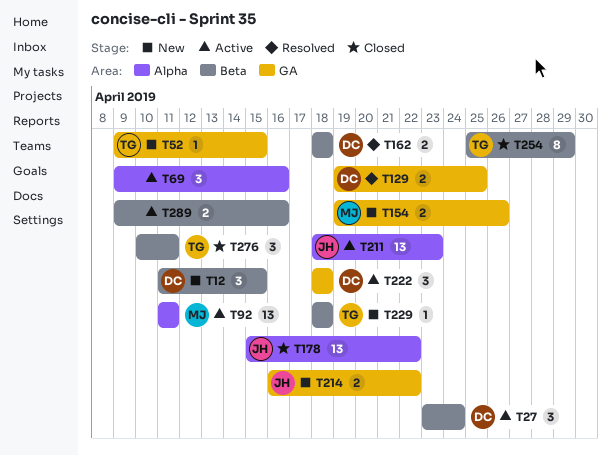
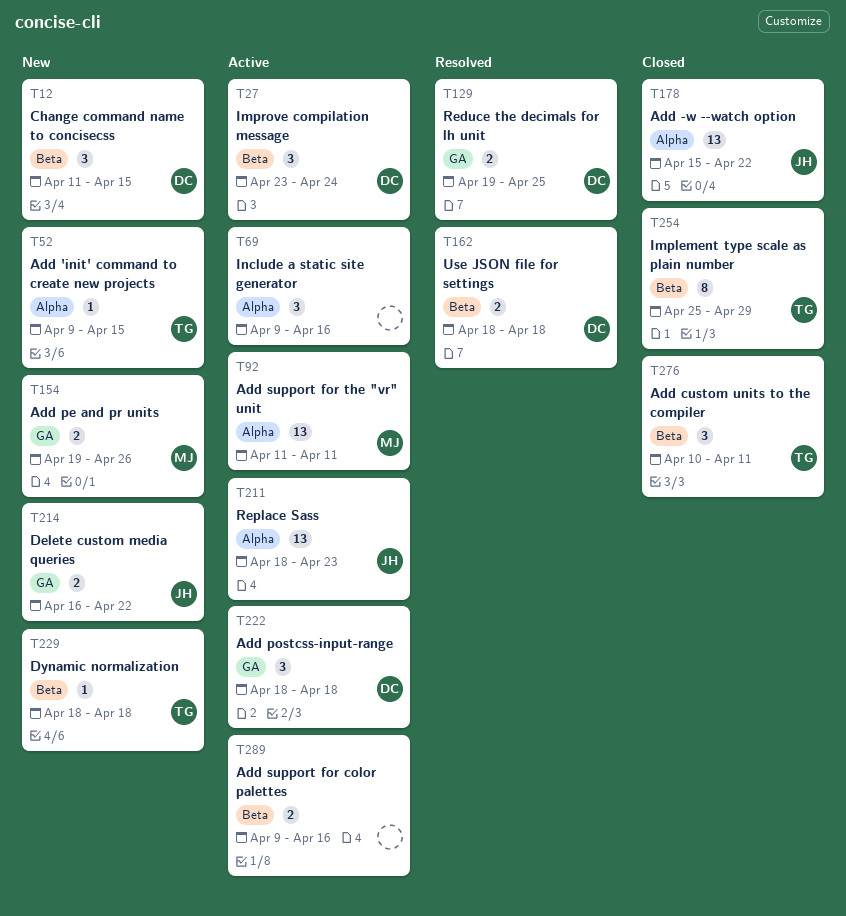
T52, label: GA -> Alpha

